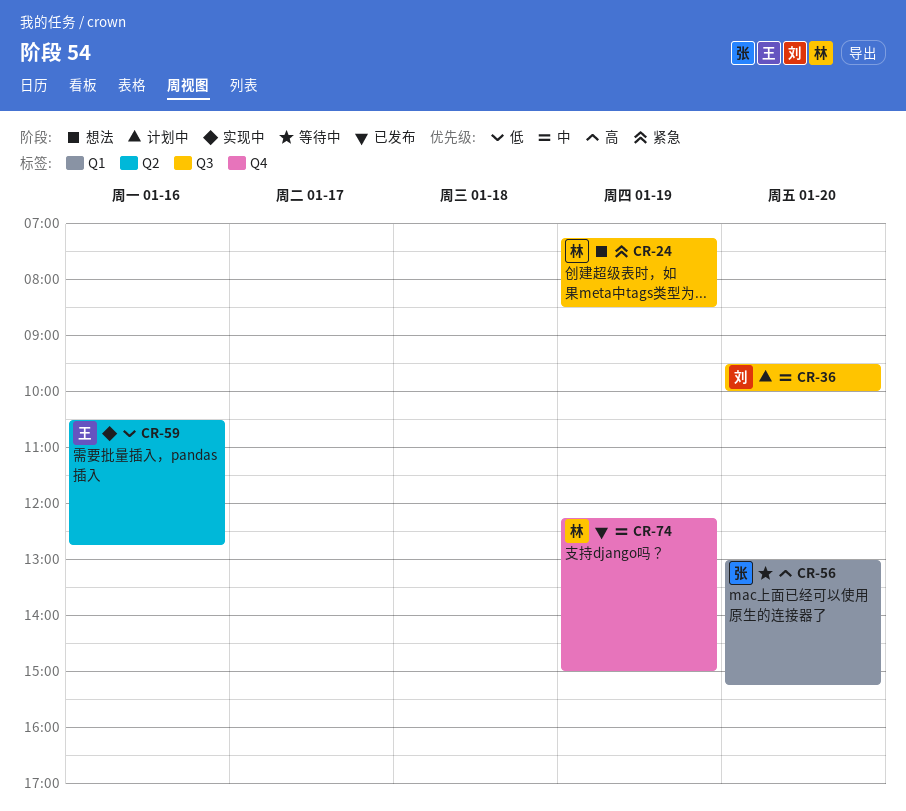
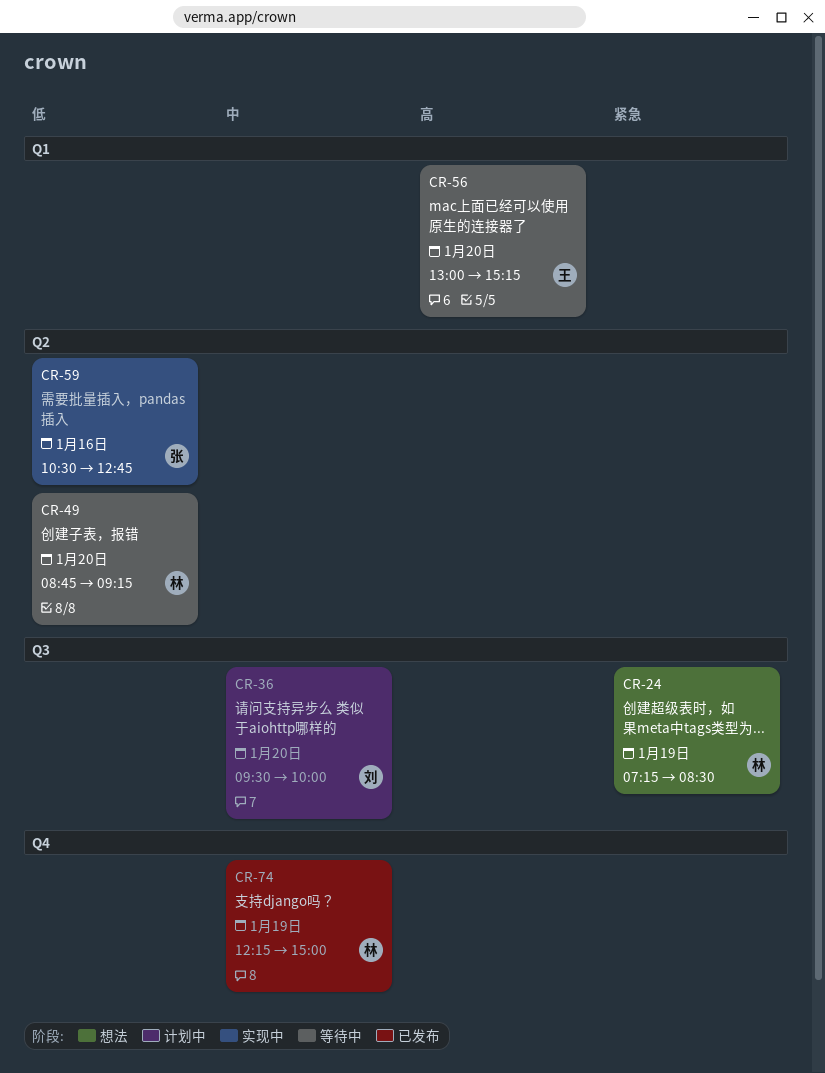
CR-49: none -> present
CR-56, owner: 张 -> 王
CR-59, owner: 王 -> 张

